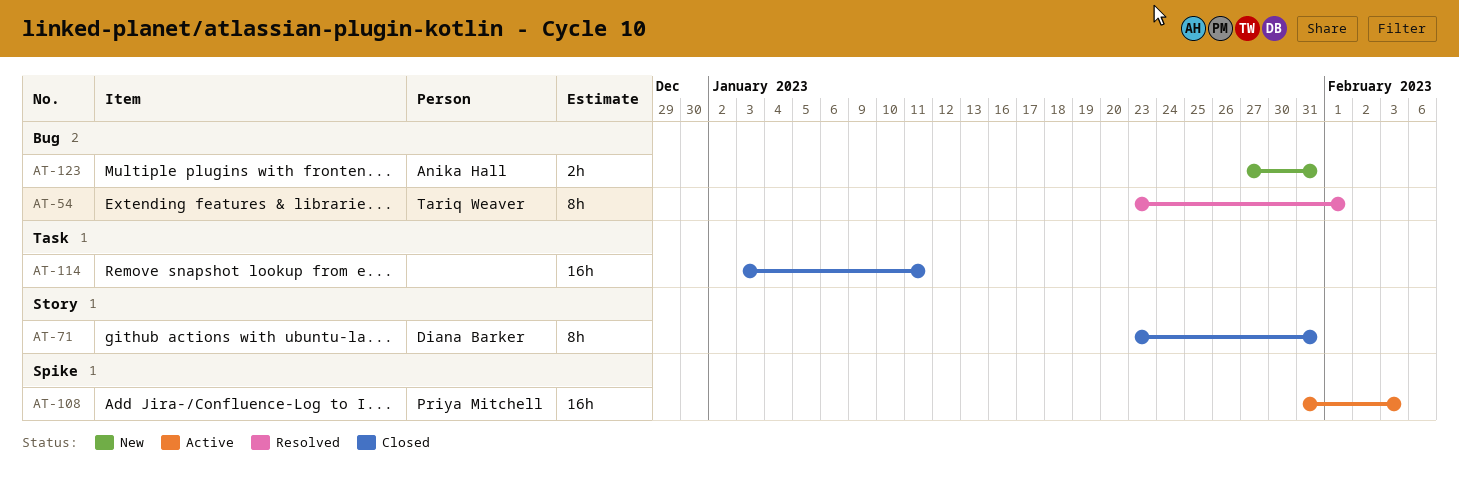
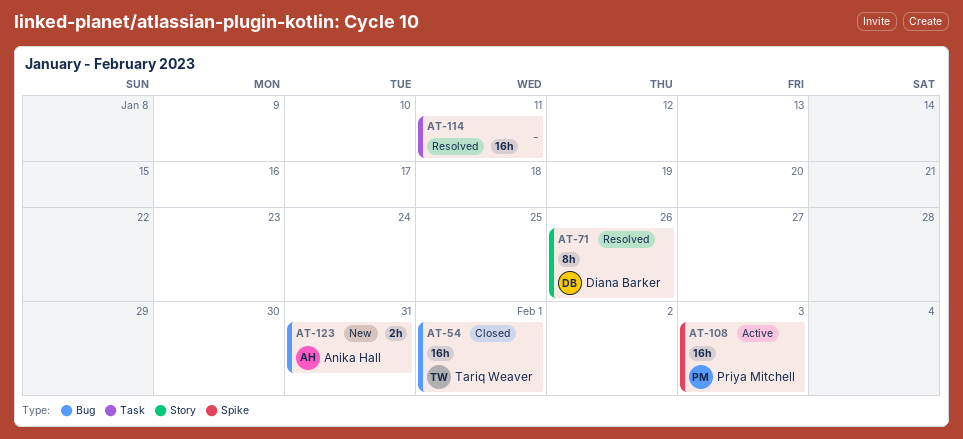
AT-54, status: Resolved -> Closed
AT-54, estimate: 8h -> 16h
AT-71, status: Closed -> Resolved
AT-71, due: Jan 31 -> Jan 26
AT-114, status: Closed -> Resolved

